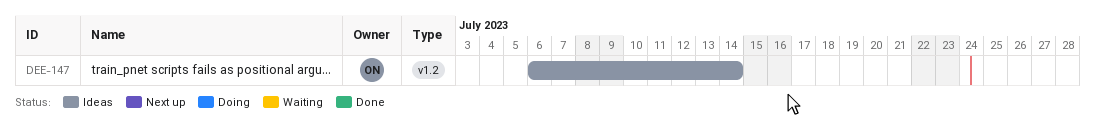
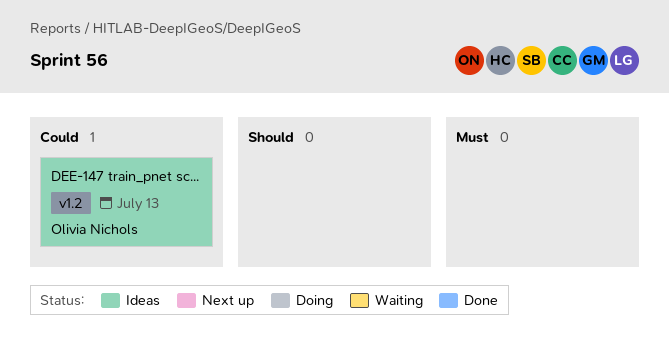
DEE-147, due: Jul 14 -> Jul 13

